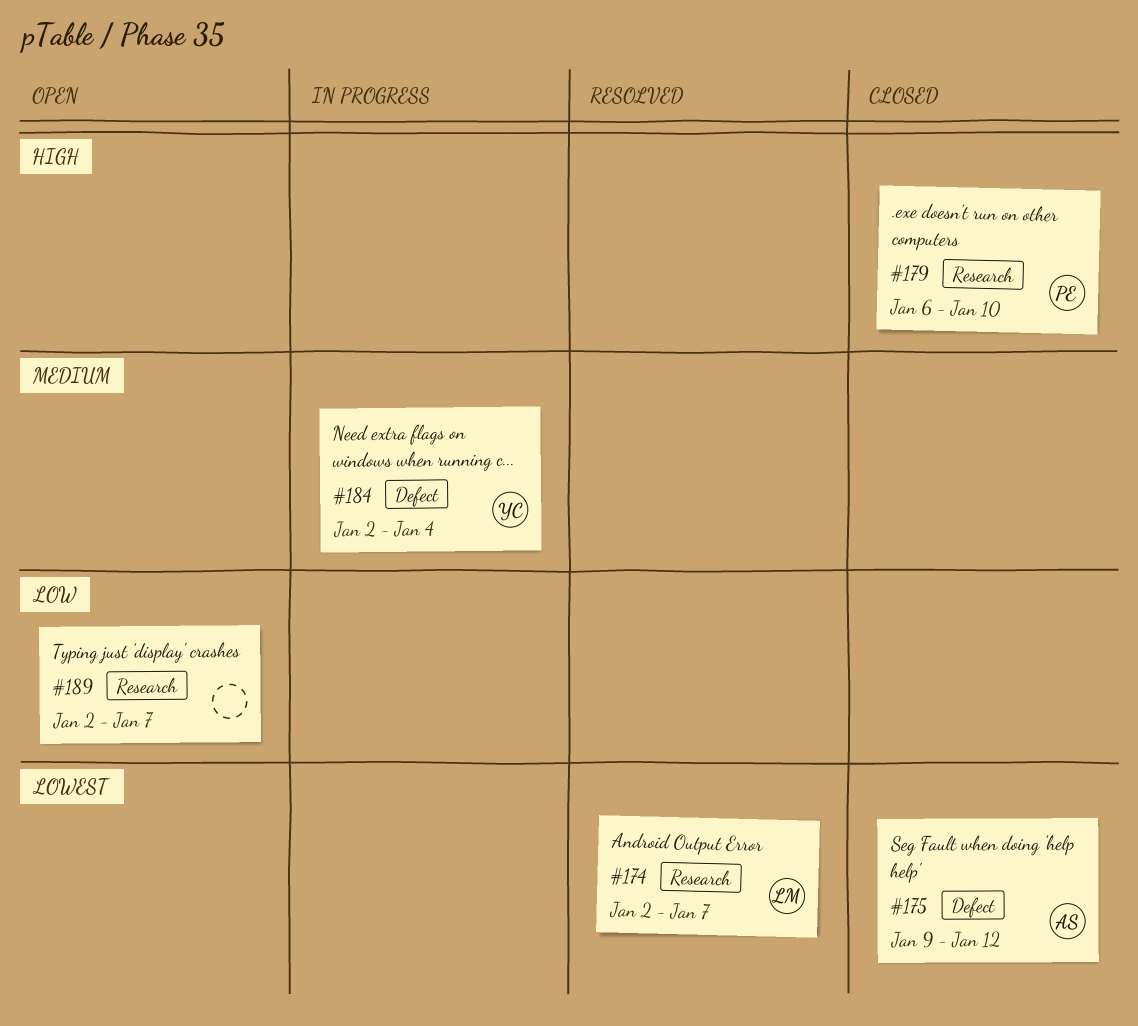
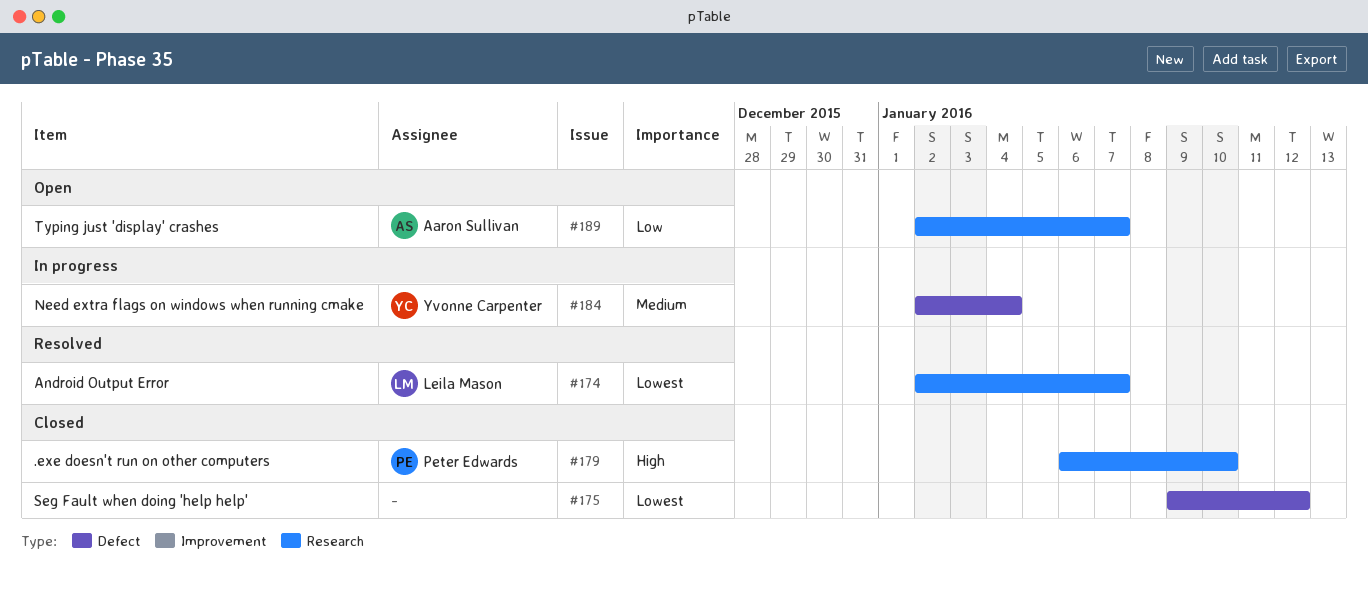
#175, owner: Aaron Sullivan -> none
#189, owner: none -> Aaron Sullivan

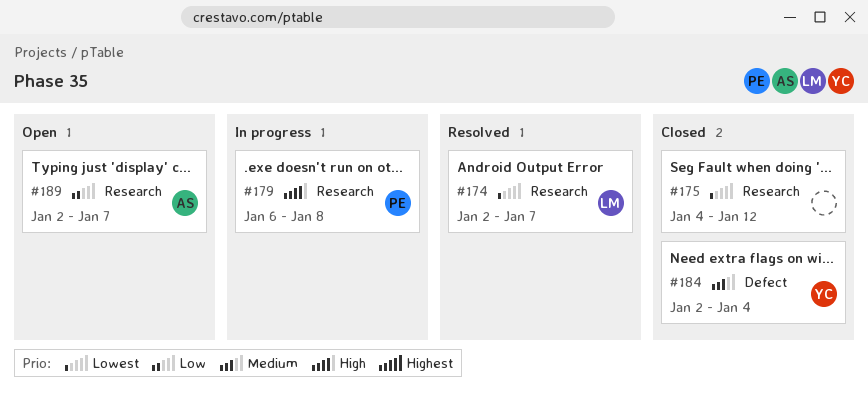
#175, label: Defect -> Research
#175, start: Jan 9 -> Jan 4
#179, status: Closed -> In progress
#179, due: Jan 10 -> Jan 8
#184, status: In progress -> Closed

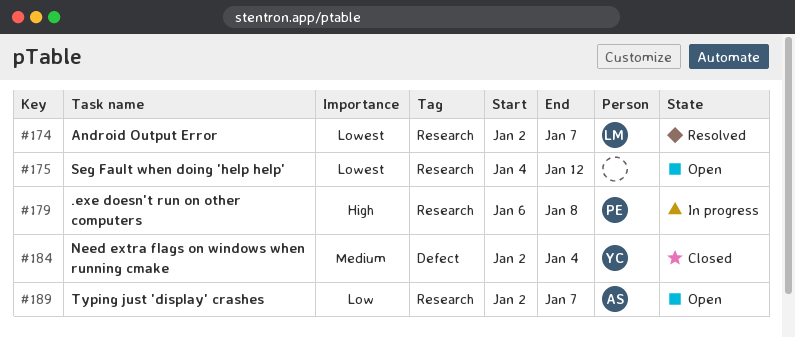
#175, status: Closed -> Open

